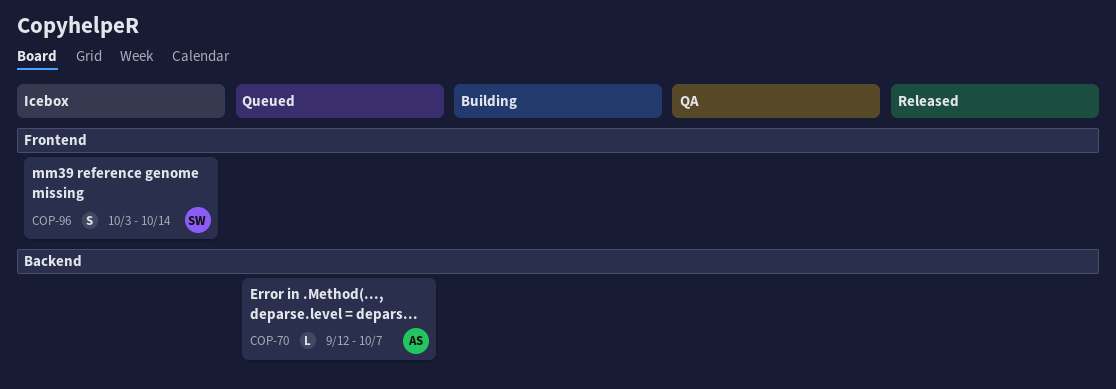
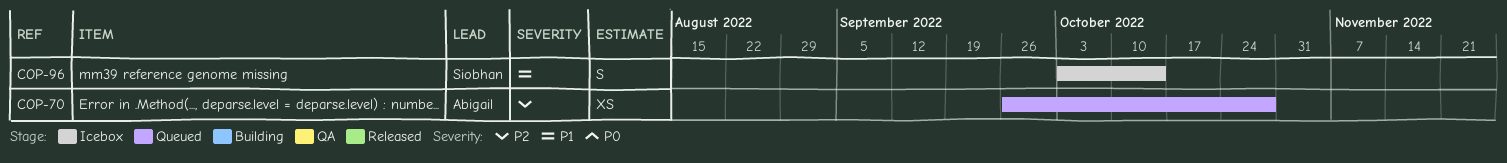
COP-70, estimate: L -> XS
COP-70, start: Sep 12 -> Sep 26
COP-70, due: Oct 7 -> Oct 28

